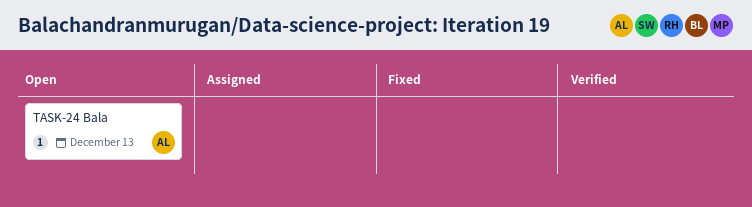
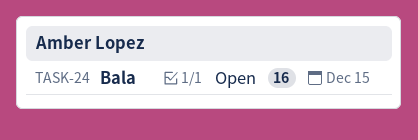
TASK-24, estimate: 1 -> 16
TASK-24, due: Dec 13 -> Dec 15

